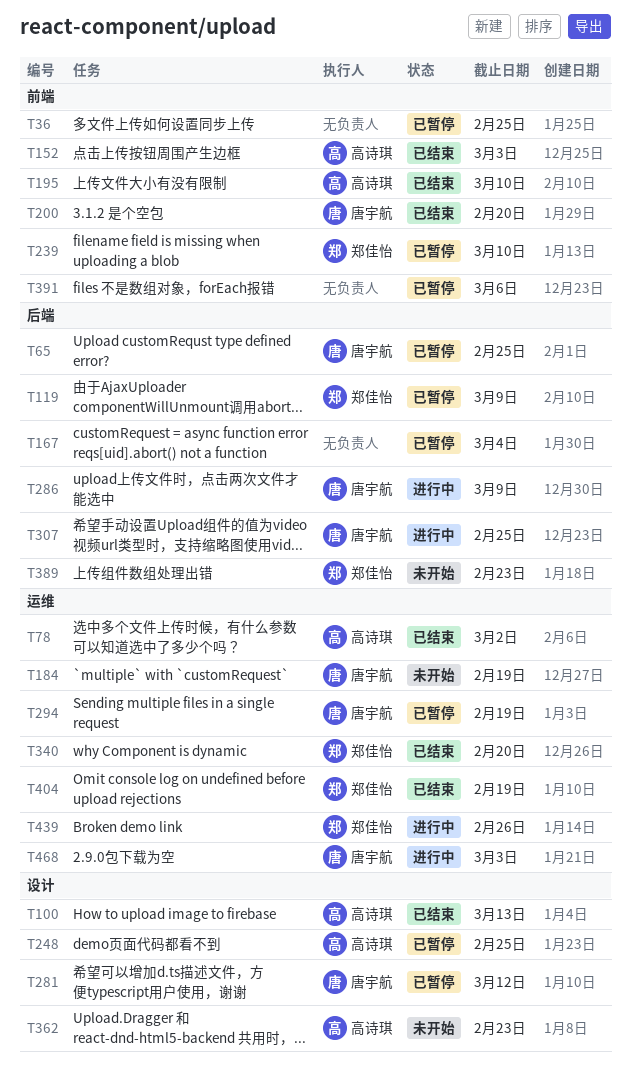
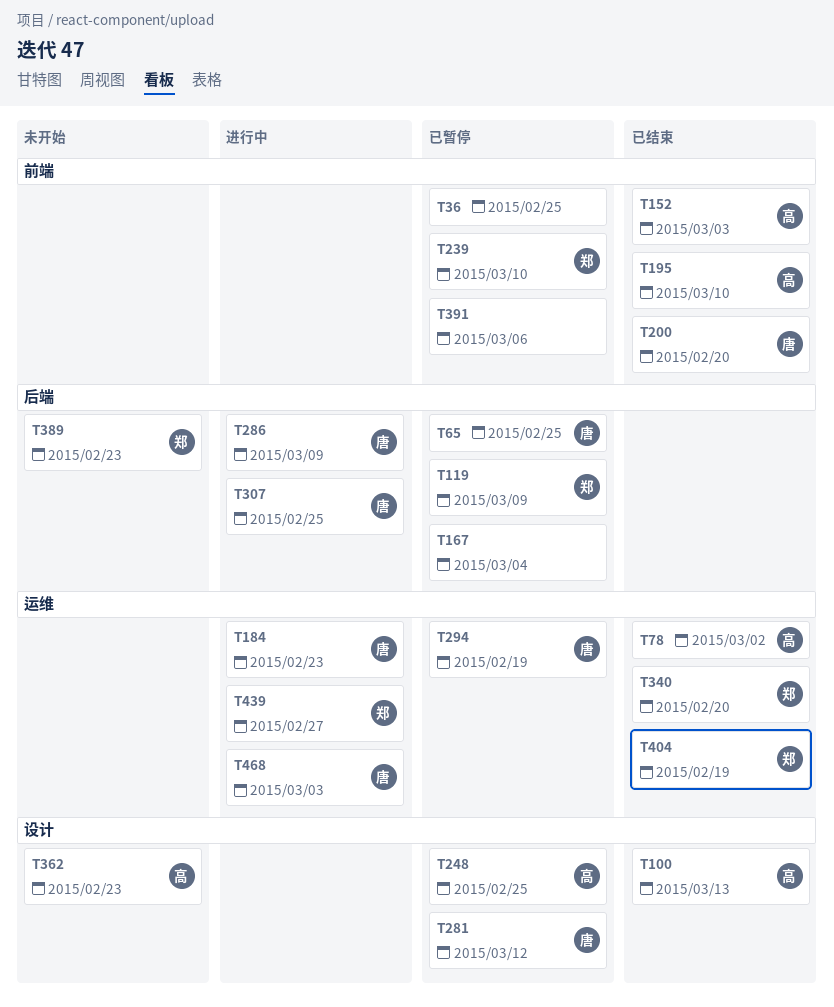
T184, status: 未开始 -> 进行中
T184, due: Feb 19 -> Feb 23
T439, due: Feb 26 -> Feb 27

